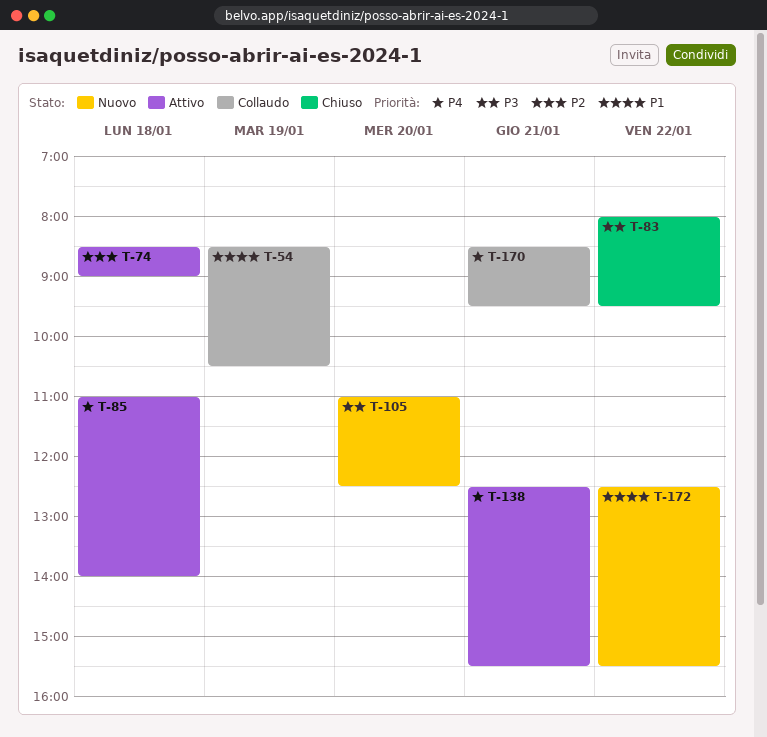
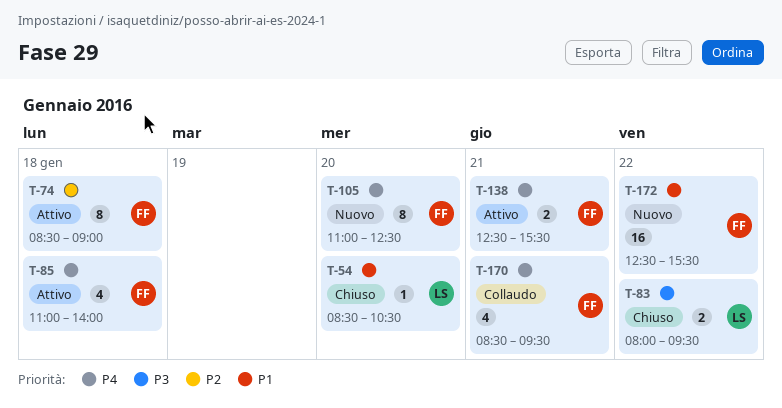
T-54, status: Collaudo -> Chiuso
T-54, day: Jan 19 -> Jan 20
T-105, priority: P3 -> P4

